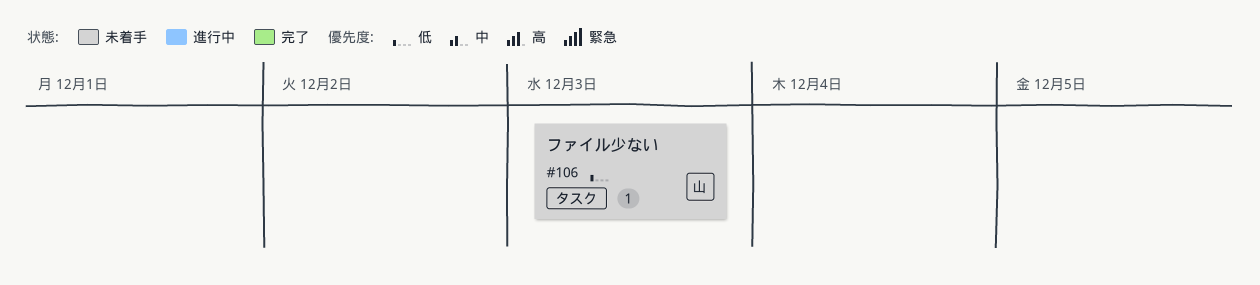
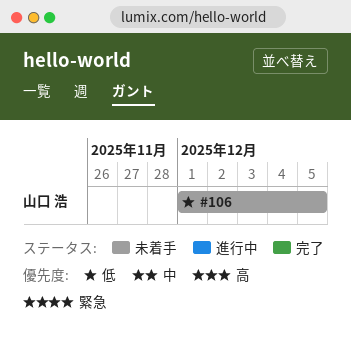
#106, due: Dec 3 -> Dec 5

